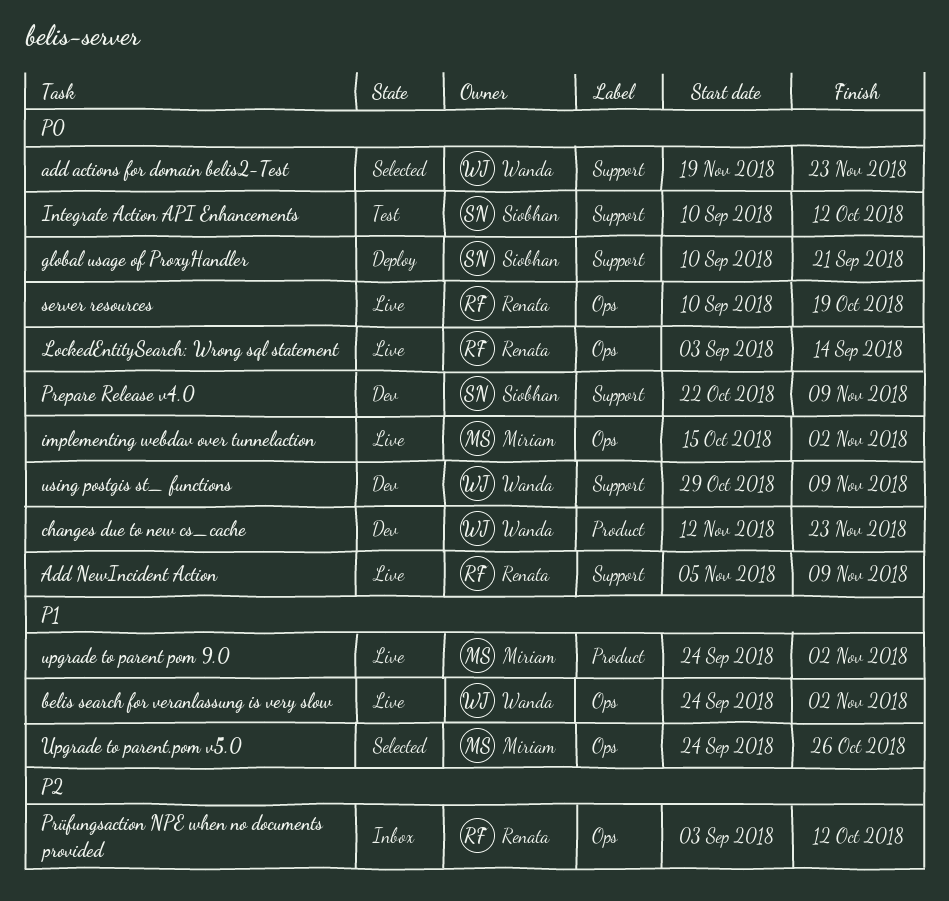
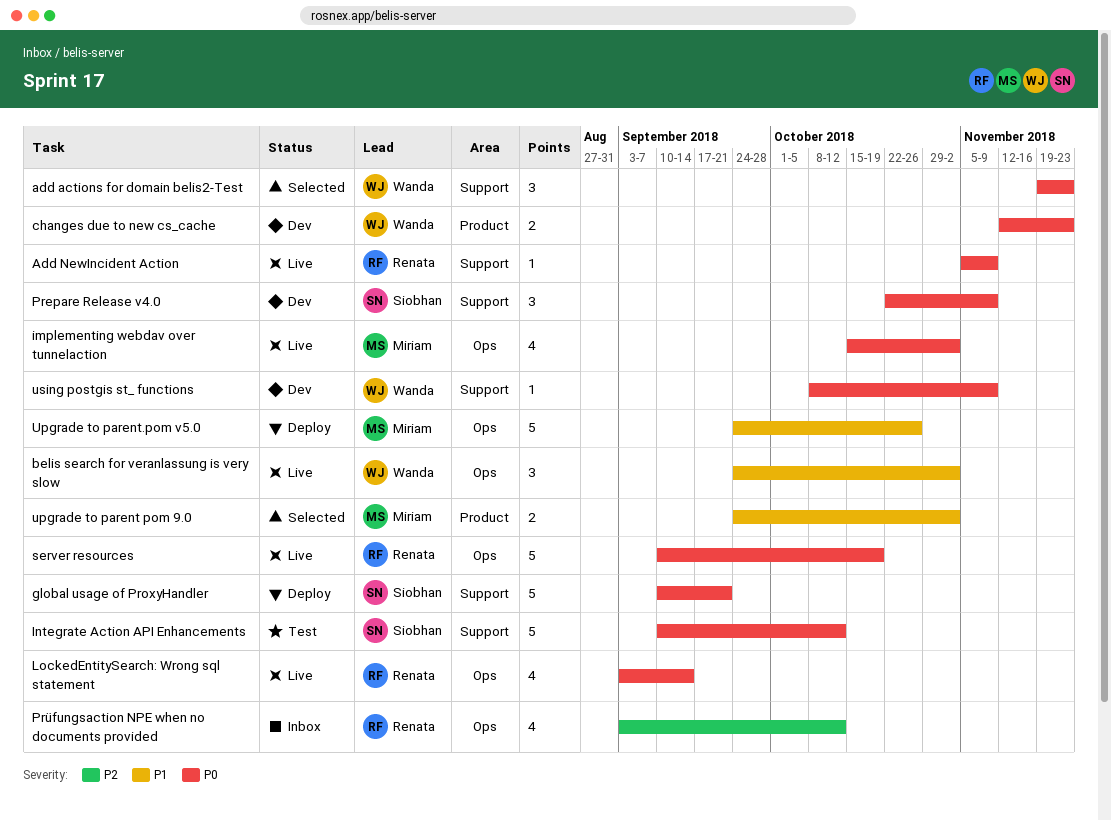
upgrade to parent pom 9.0, status: Live -> Selected
Upgrade to parent.pom v5.0, status: Selected -> Deploy
using postgis st_ functions, start: Oct 29 -> Oct 8

